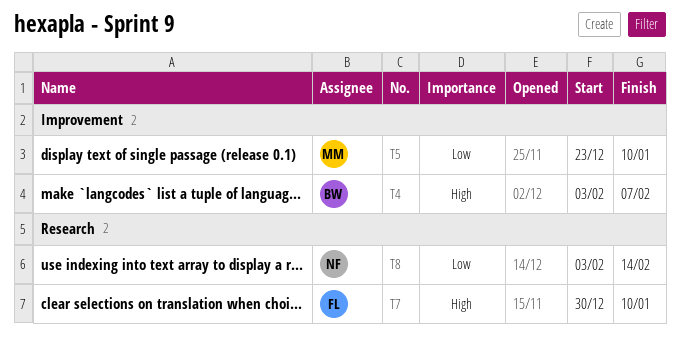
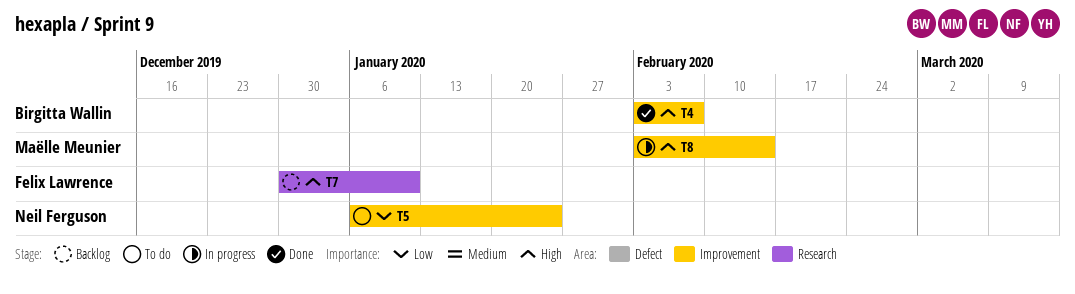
T5, owner: Maëlle Meunier -> Neil Ferguson
T5, start: Dec 23 -> Jan 6
T5, due: Jan 10 -> Jan 24
T8, owner: Neil Ferguson -> Maëlle Meunier
T8, priority: Low -> High
T8, label: Research -> Improvement

